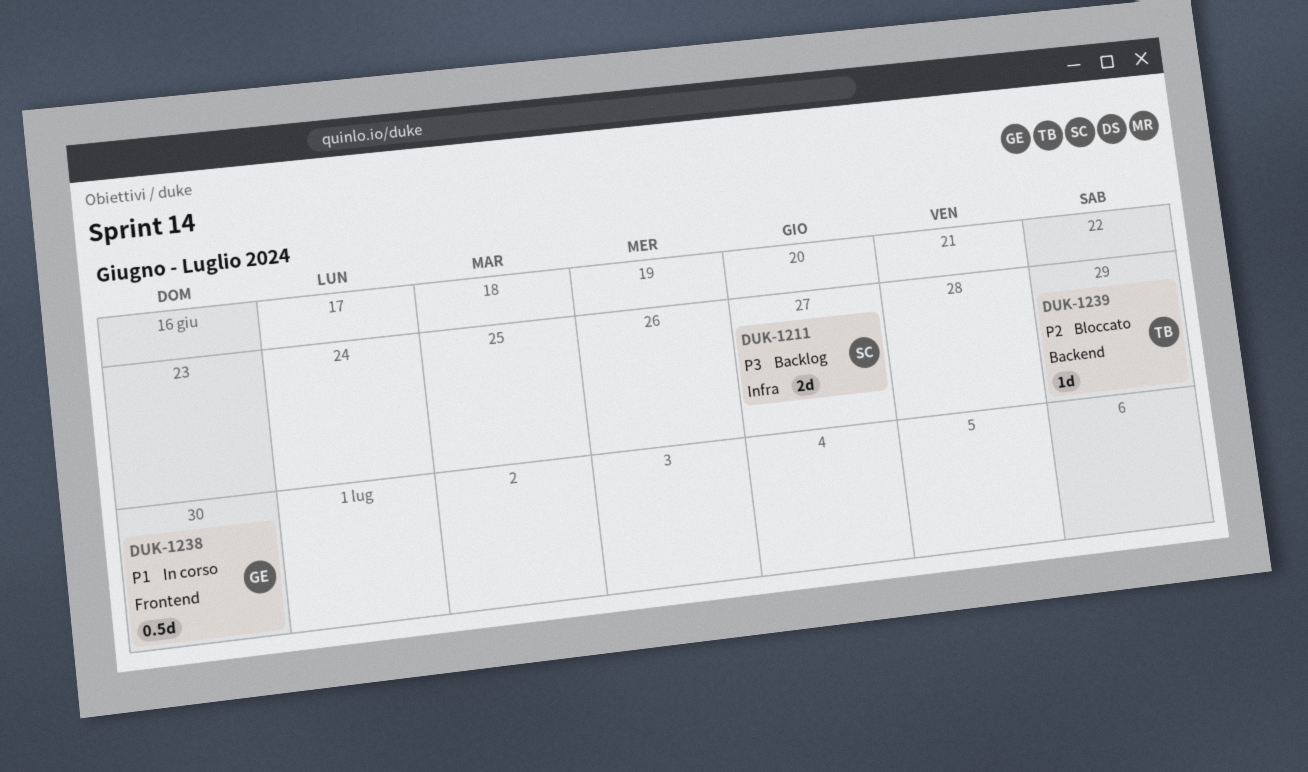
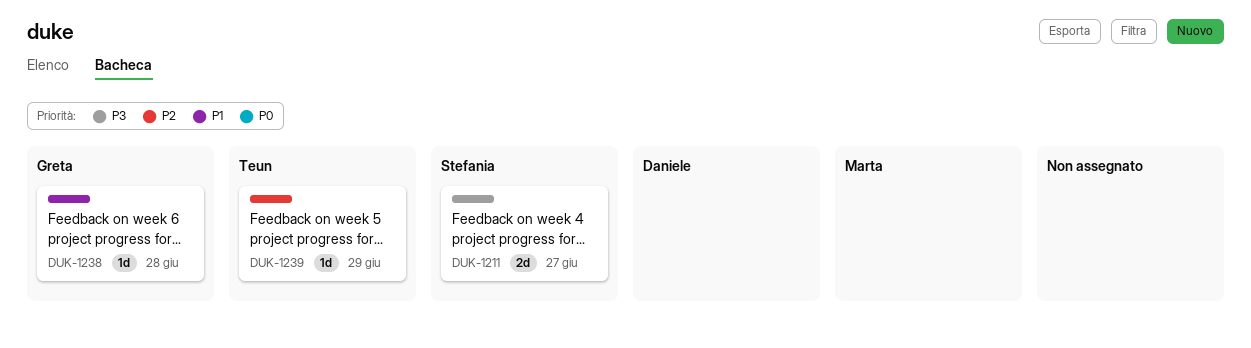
DUK-1238, estimate: 0.5d -> 1d
DUK-1238, due: Jun 30 -> Jun 28

